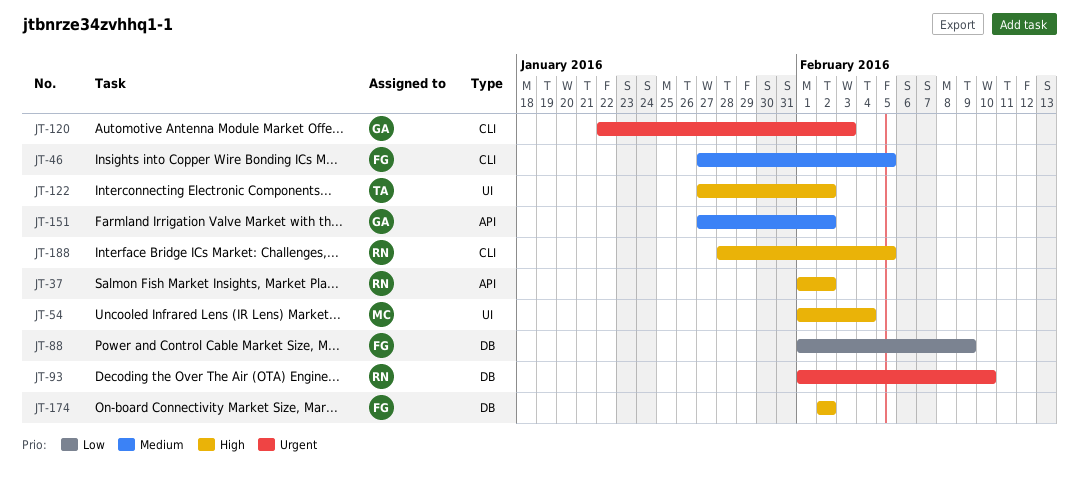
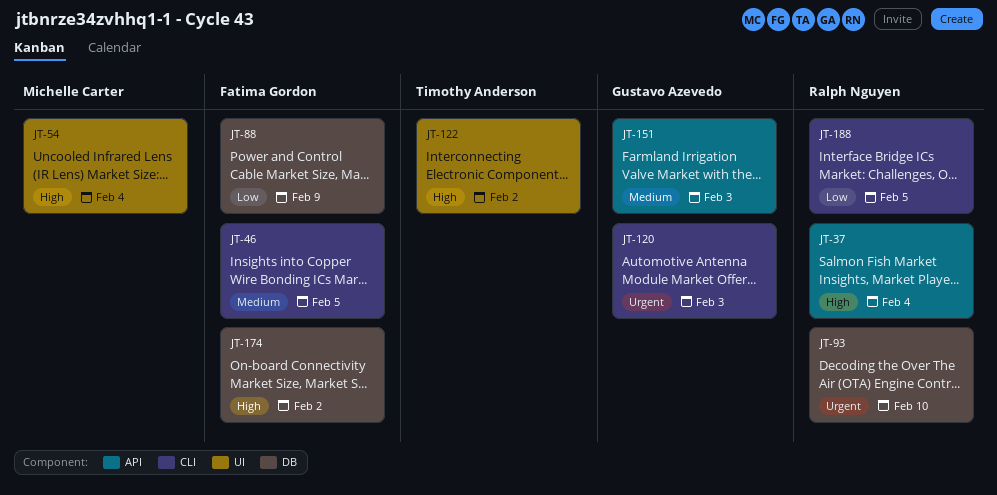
JT-37, due: Feb 2 -> Feb 4
JT-151, due: Feb 2 -> Feb 3
JT-188, priority: High -> Low

